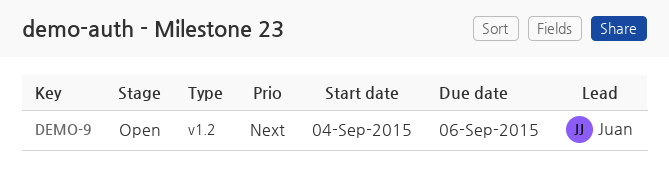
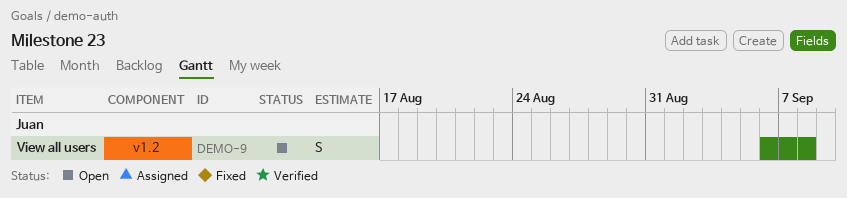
DEMO-9, start: Sep 4 -> Sep 6
DEMO-9, due: Sep 6 -> Sep 8

